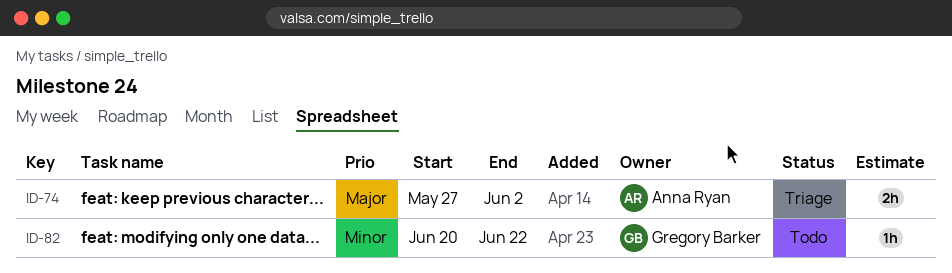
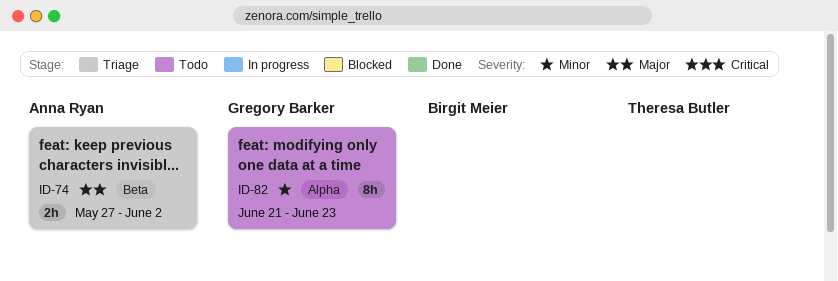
ID-82, estimate: 1h -> 8h
ID-82, start: Jun 20 -> Jun 21
ID-82, due: Jun 22 -> Jun 23

